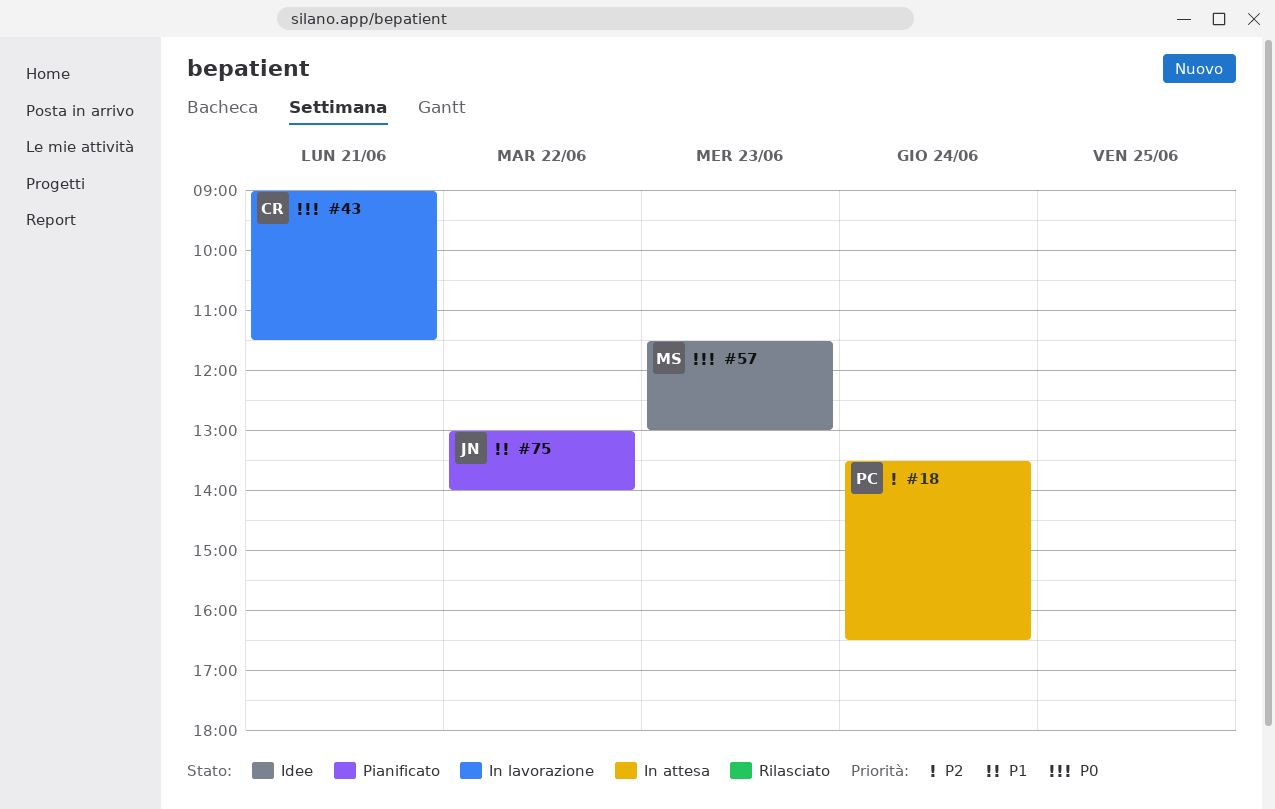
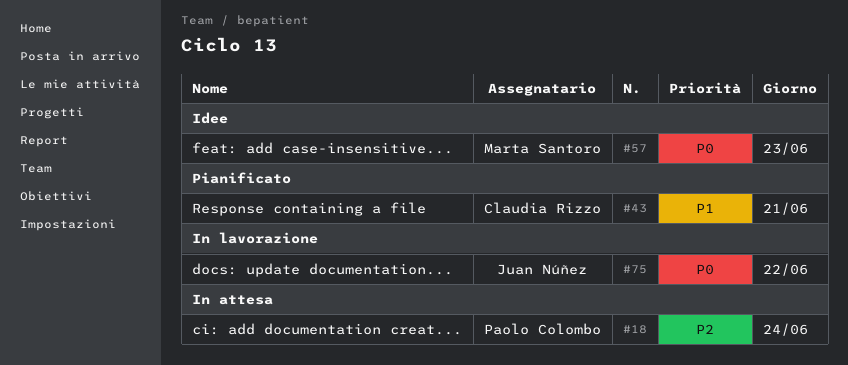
#43, status: In lavorazione -> Pianificato
#43, priority: P0 -> P1
#75, status: Pianificato -> In lavorazione
#75, priority: P1 -> P0

